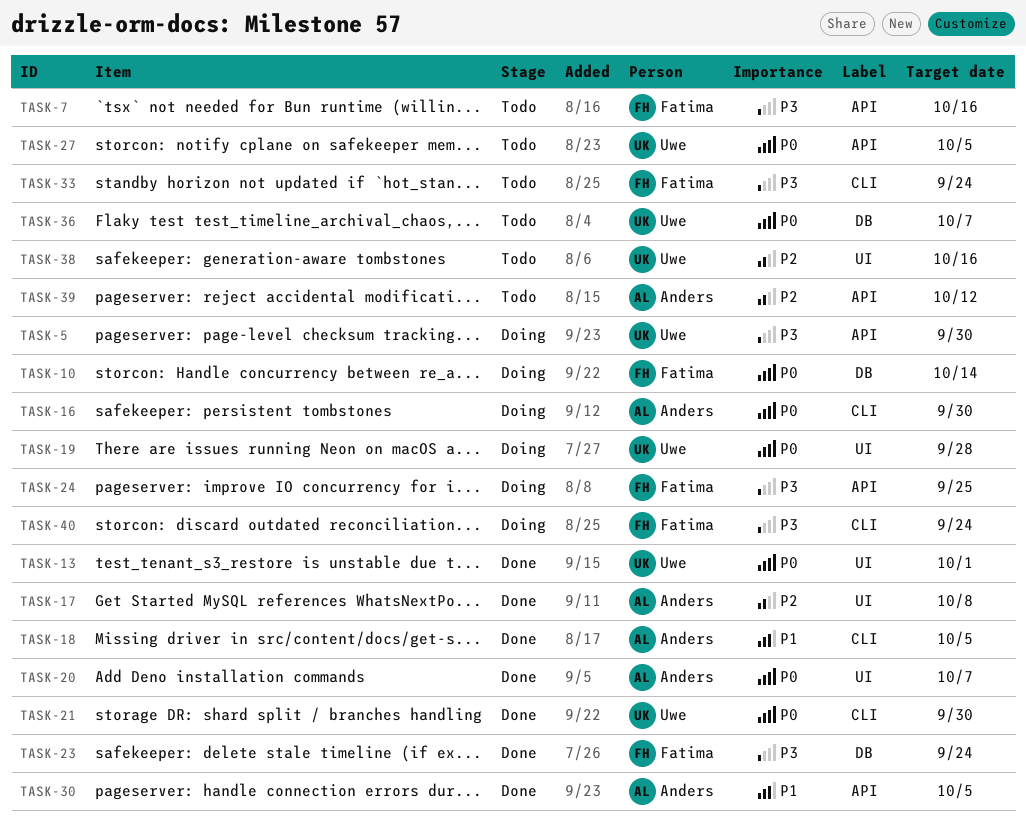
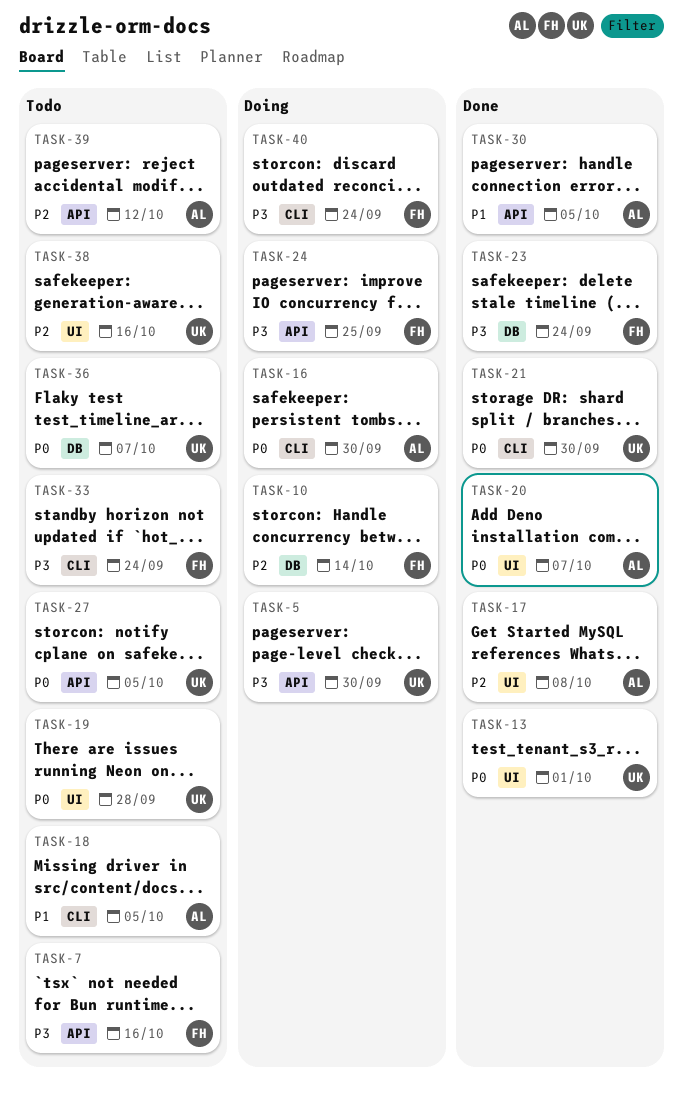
TASK-10, priority: P0 -> P2
TASK-18, status: Done -> Todo
TASK-19, status: Doing -> Todo

